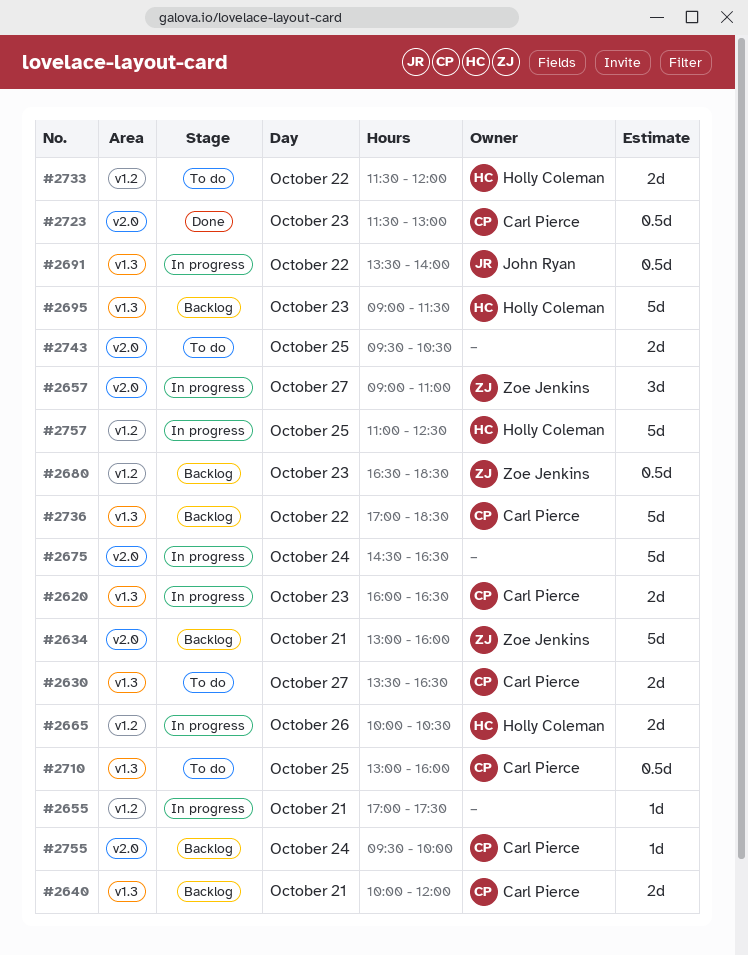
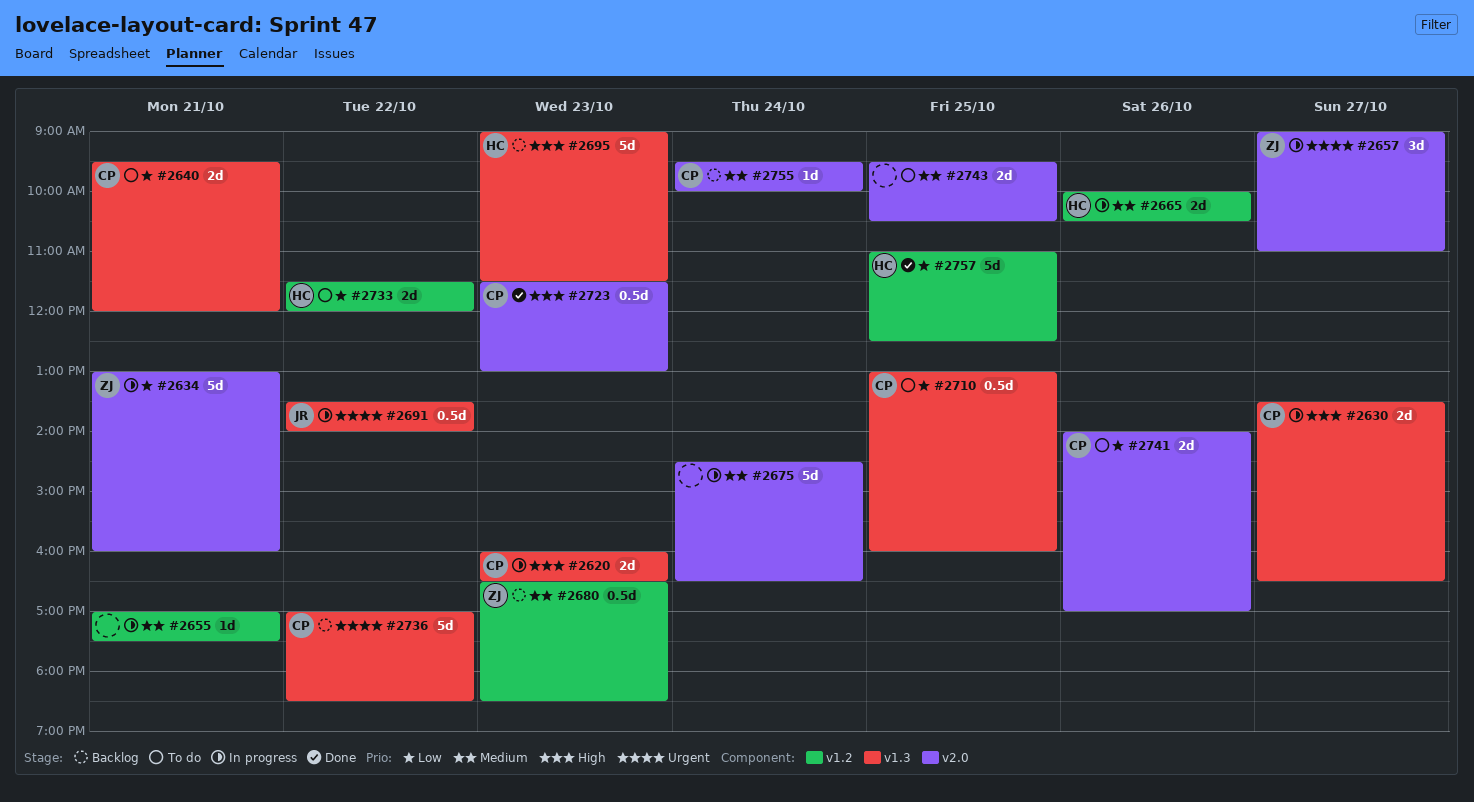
#2630, status: To do -> In progress
#2634, status: Backlog -> In progress
#2640, status: Backlog -> To do
#2640, begins: 10:00 -> 09:30
#2741: none -> present
#2757, status: In progress -> Done

